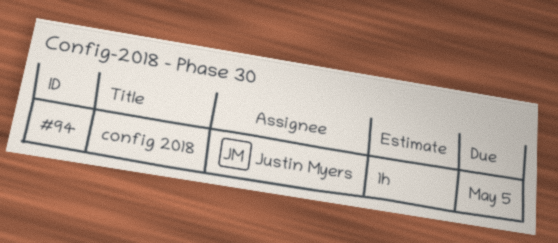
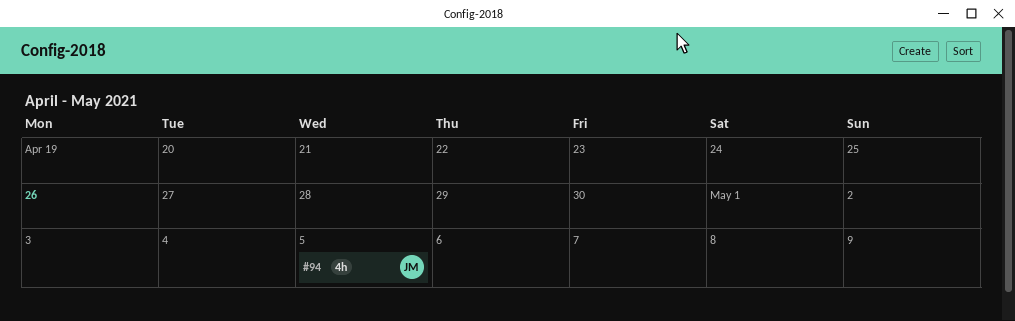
#94, estimate: 1h -> 4h

